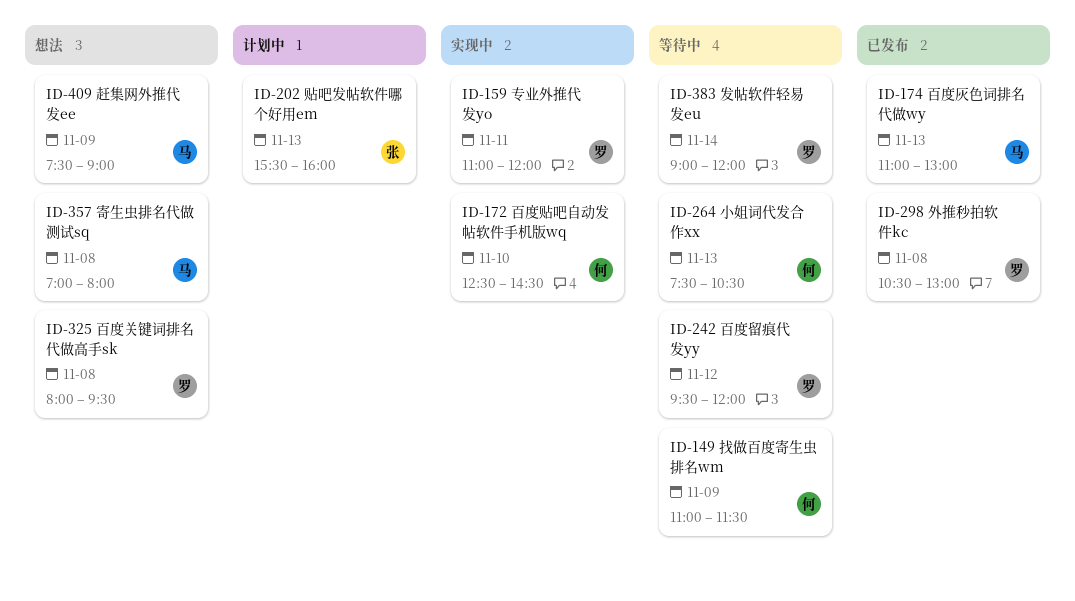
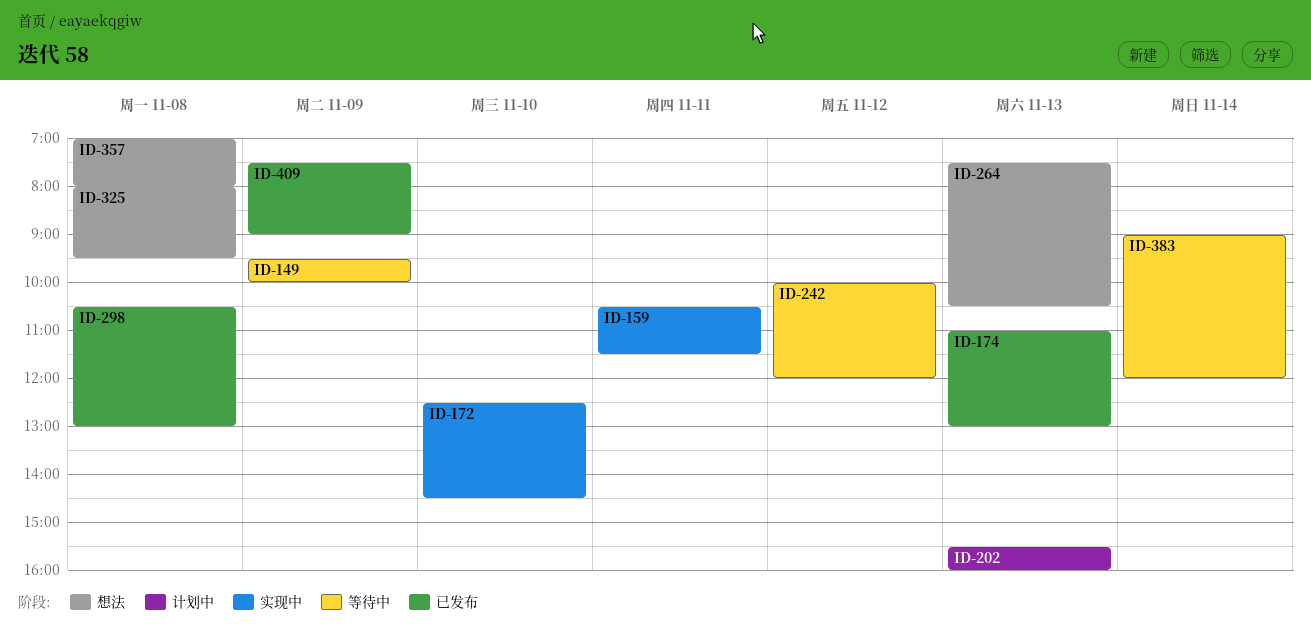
ID-149, begins: 11:00 -> 09:30
ID-149, ends: 11:30 -> 10:00
ID-159, begins: 11:00 -> 10:30
ID-159, ends: 12:00 -> 11:30
ID-242, begins: 09:30 -> 10:00
ID-264, status: 等待中 -> 想法
ID-409, status: 想法 -> 已发布

